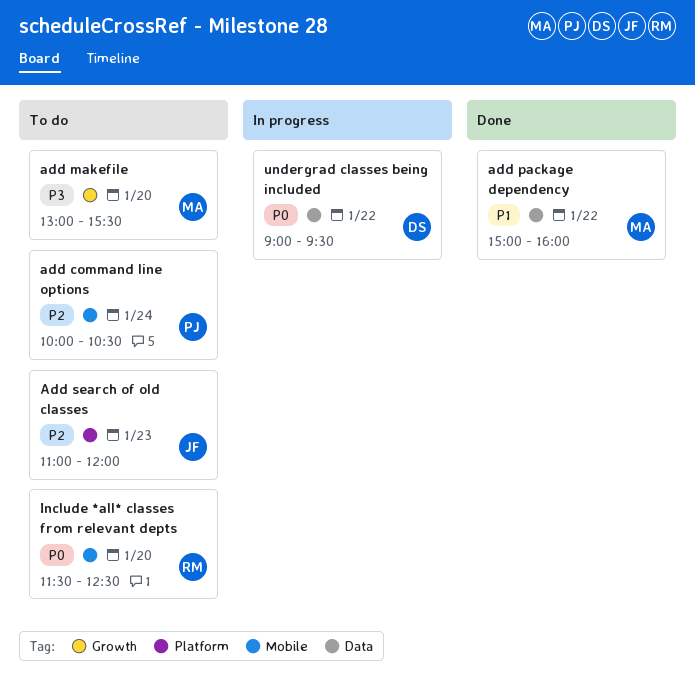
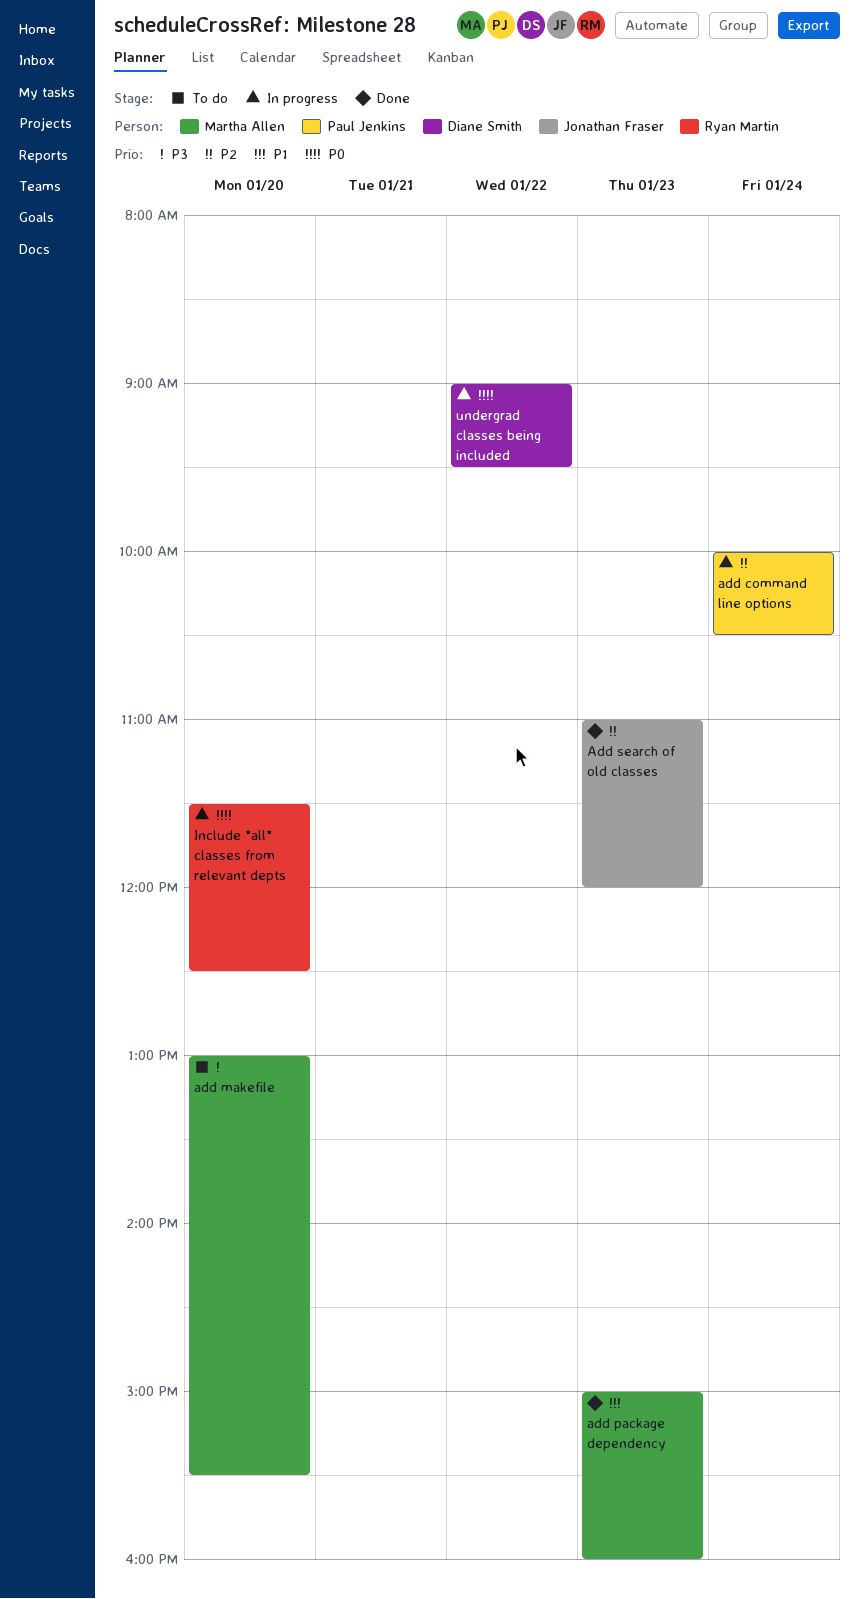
add command line options, status: To do -> In progress
add package dependency, day: Jan 22 -> Jan 23
Add search of old classes, status: To do -> Done
Include *all* classes from relevant depts, status: To do -> In progress

